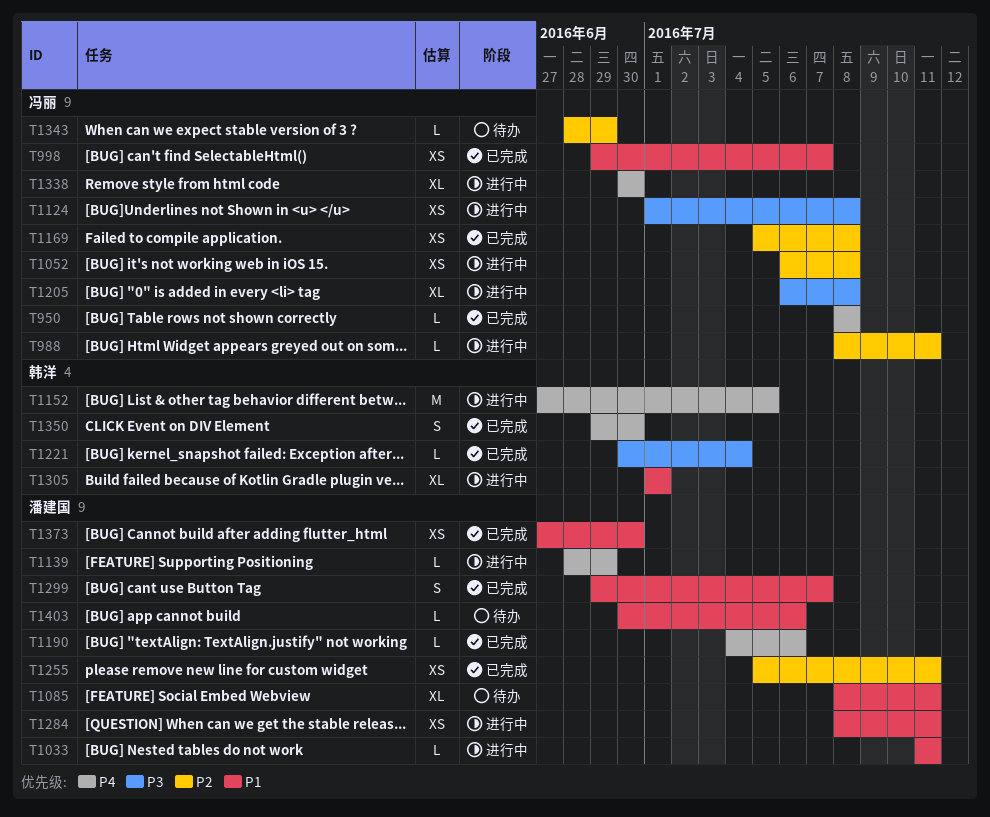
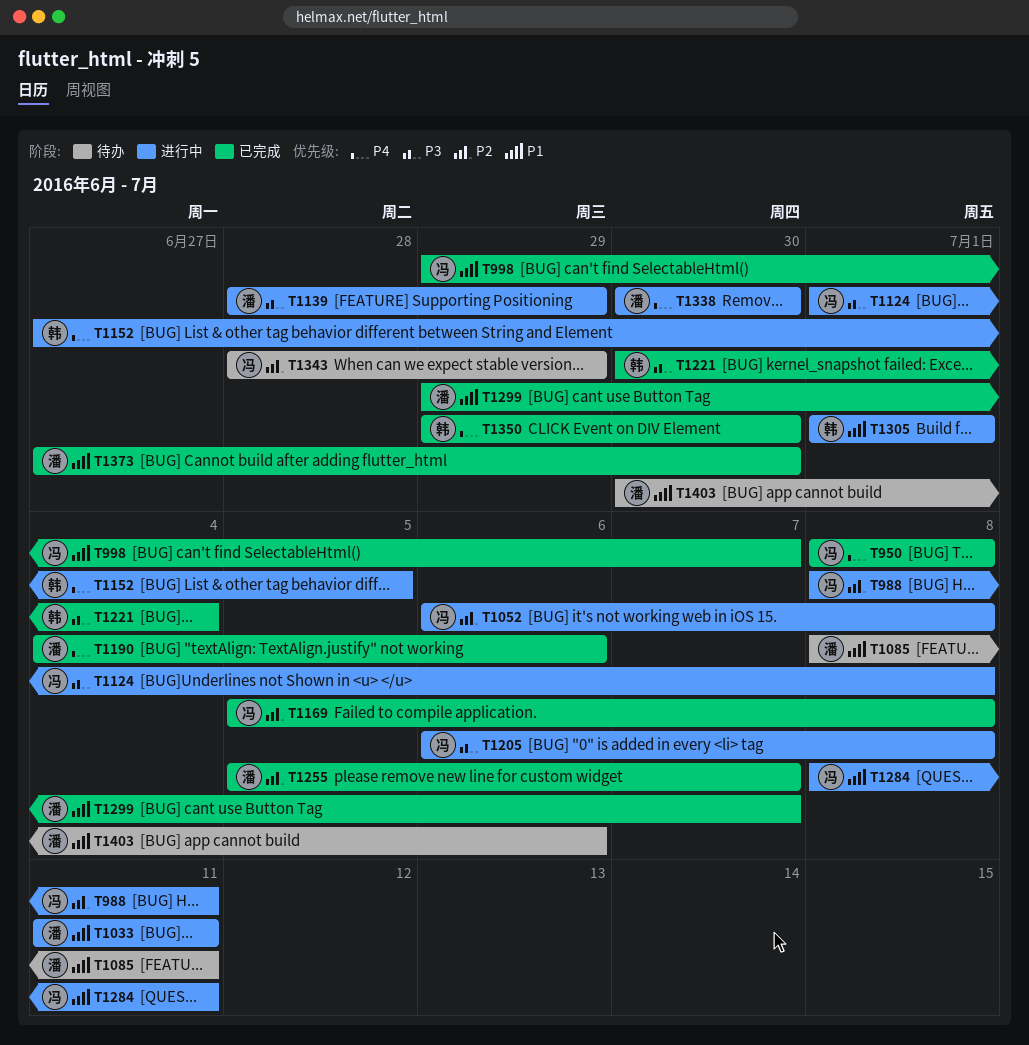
T1139, priority: P4 -> P3
T1255, due: Jul 11 -> Jul 7
T1284, owner: 潘建国 -> 冯丽
T1338, owner: 冯丽 -> 潘建国

